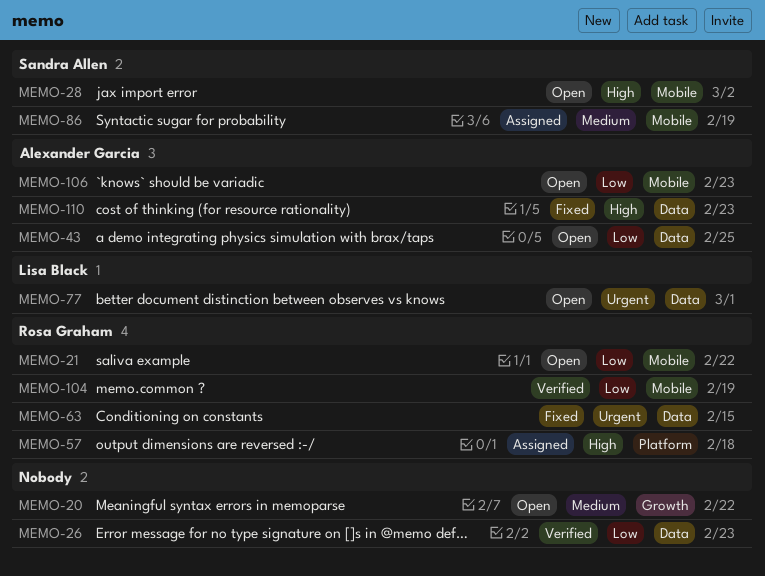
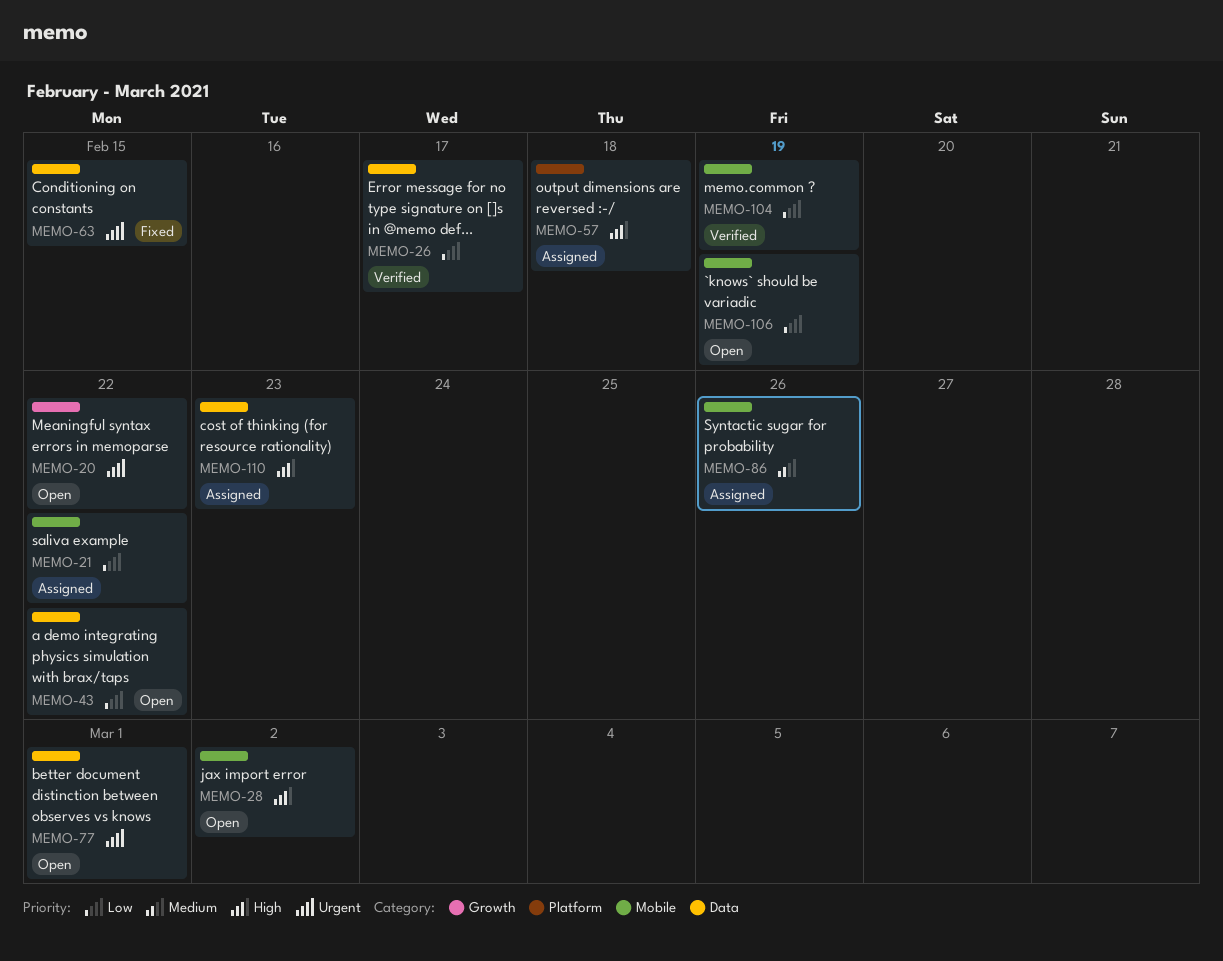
MEMO-20, priority: Medium -> Urgent
MEMO-21, status: Open -> Assigned
MEMO-26, due: Feb 23 -> Feb 17
MEMO-43, due: Feb 25 -> Feb 22
MEMO-86, due: Feb 19 -> Feb 26
MEMO-106, due: Feb 23 -> Feb 19
MEMO-110, status: Fixed -> Assigned

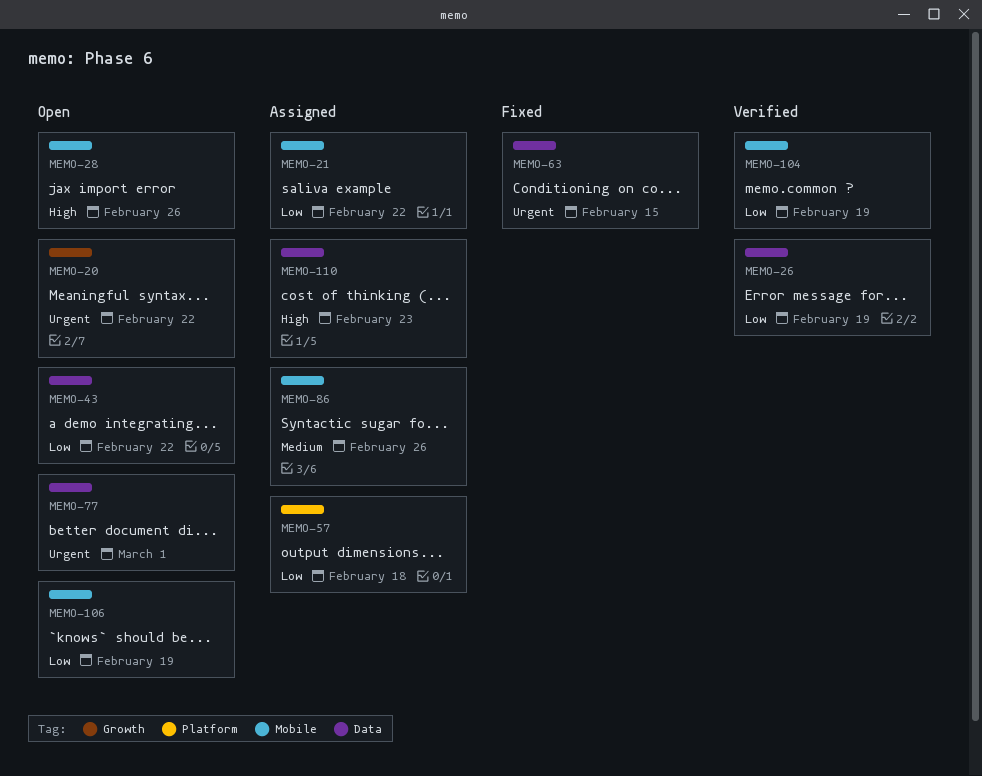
MEMO-26, due: Feb 17 -> Feb 19
MEMO-28, due: Mar 2 -> Feb 26
MEMO-57, priority: High -> Low

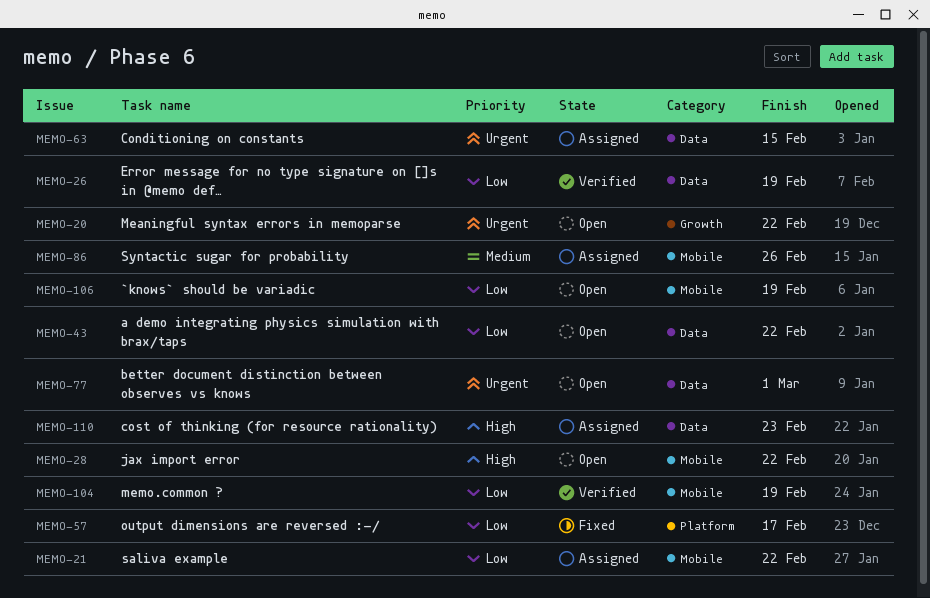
MEMO-28, due: Feb 26 -> Feb 22
MEMO-57, status: Assigned -> Fixed
MEMO-57, due: Feb 18 -> Feb 17
MEMO-63, status: Fixed -> Assigned

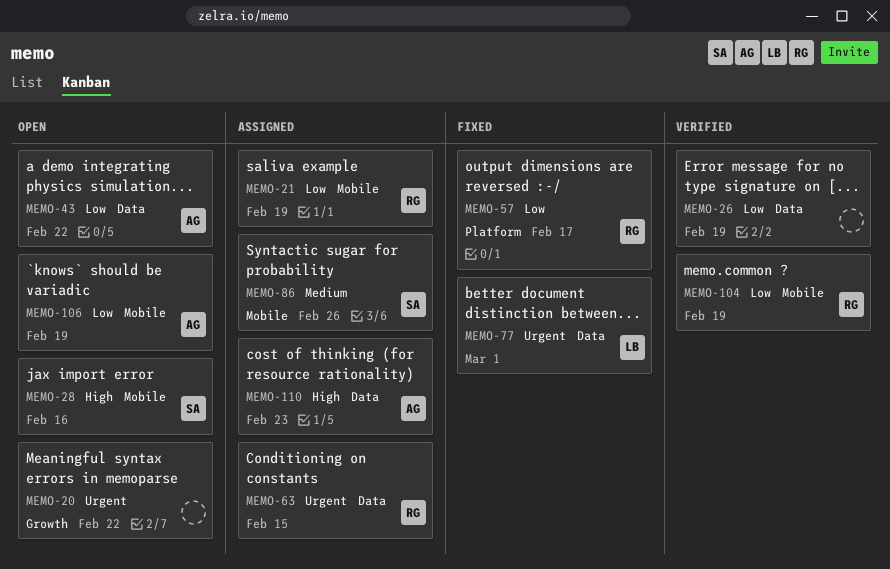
MEMO-21, due: Feb 22 -> Feb 19
MEMO-28, due: Feb 22 -> Feb 16
MEMO-77, status: Open -> Fixed

